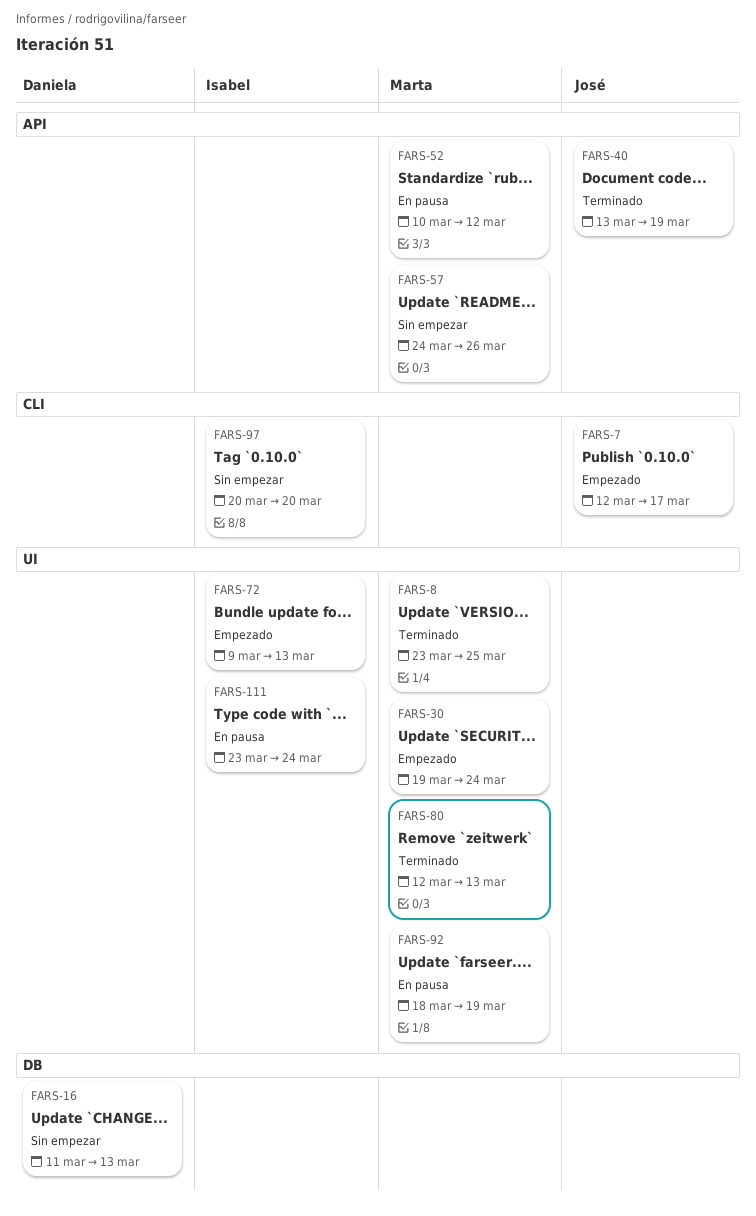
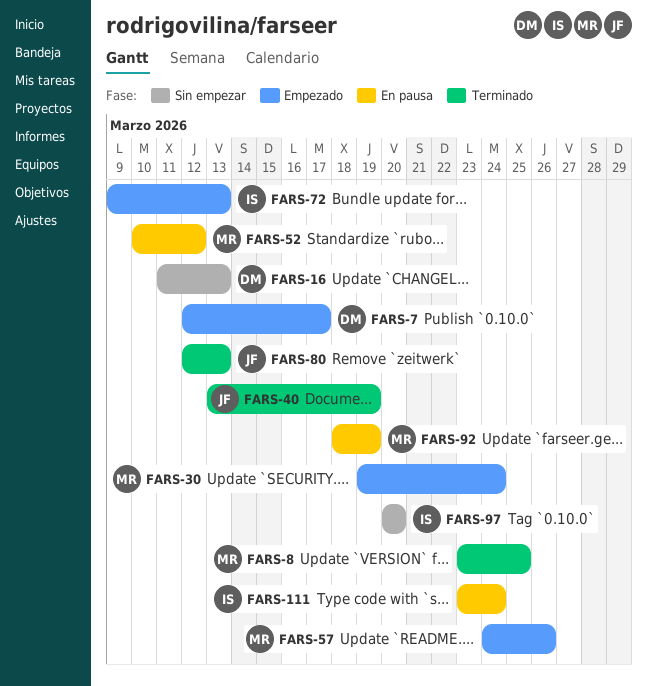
FARS-7, owner: José -> Daniela
FARS-57, status: Sin empezar -> Empezado
FARS-80, owner: Marta -> José

